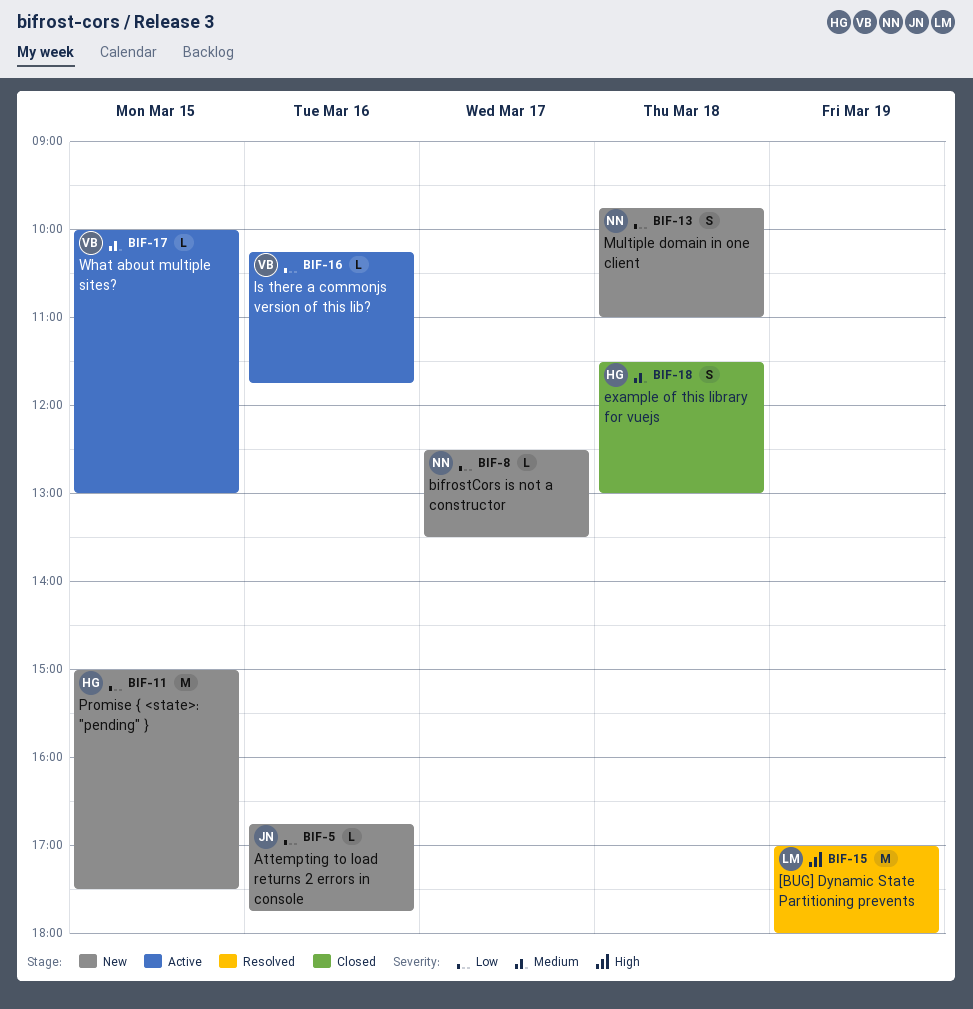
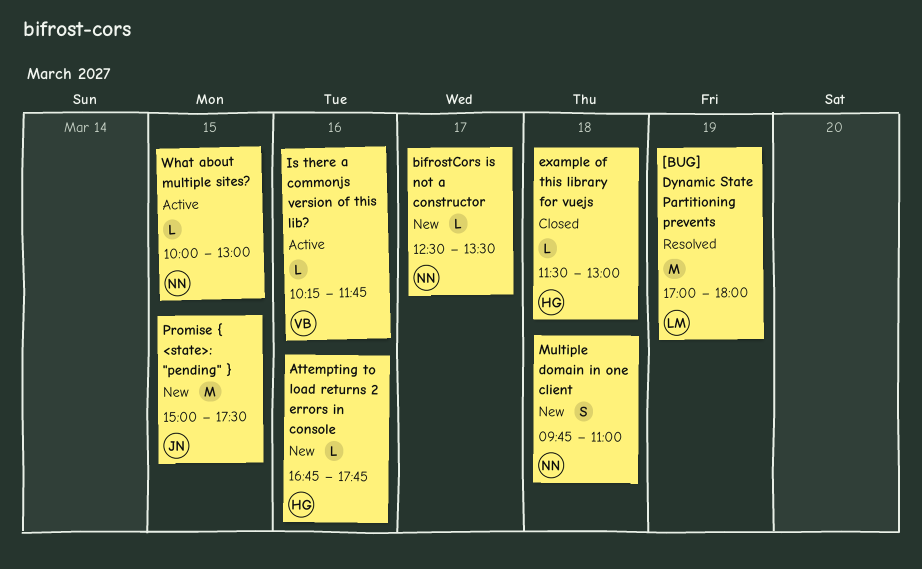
Attempting to load returns 2 errors in console, owner: JN -> HG
example of this library for vuejs, estimate: S -> L
Promise { <state>: "pending" }, owner: HG -> JN
What about multiple sites?, owner: VB -> NN

